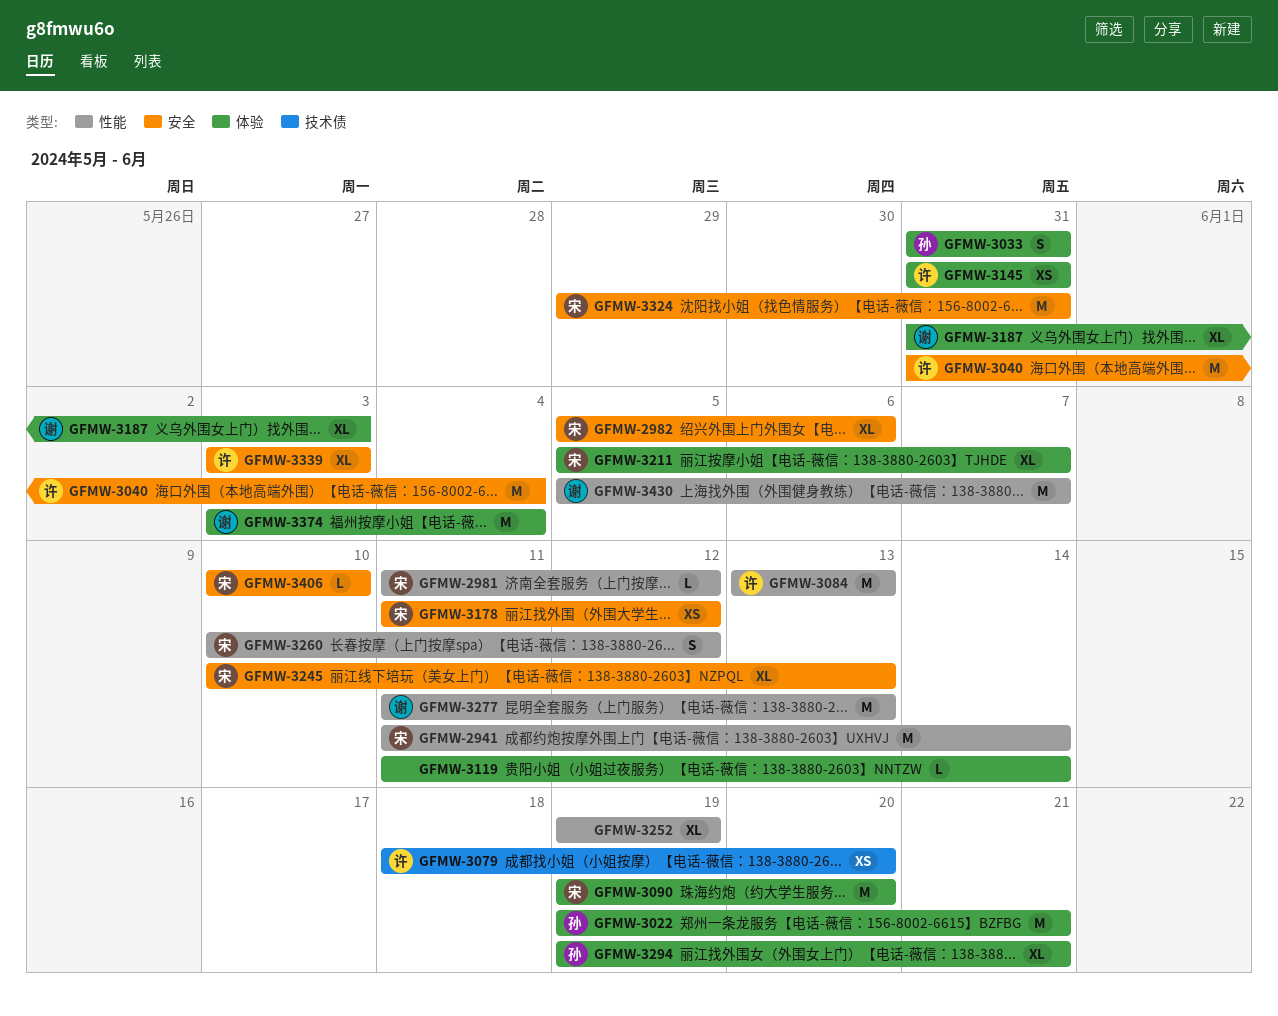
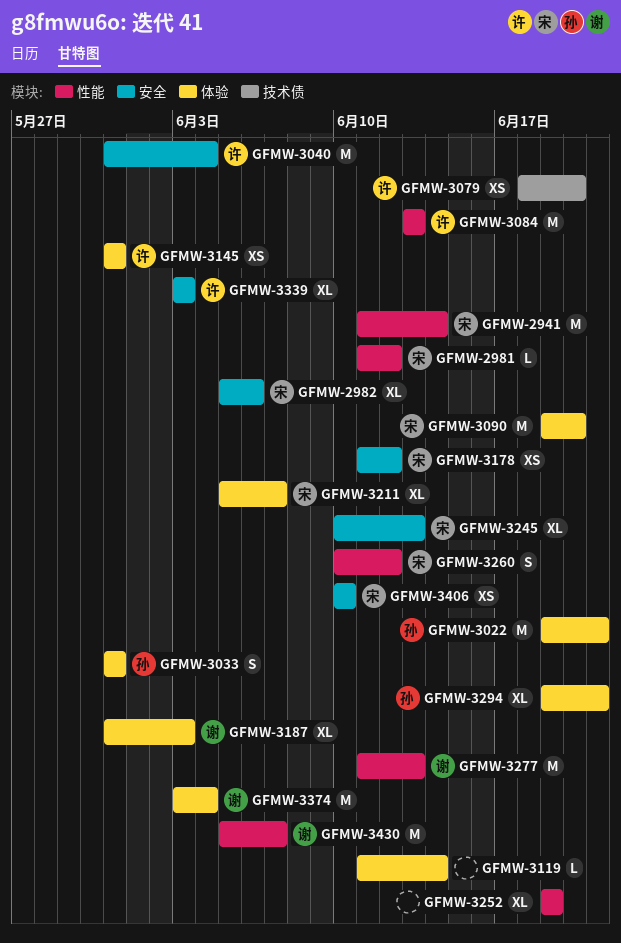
GFMW-3324: present -> none
GFMW-3406, estimate: L -> XS

